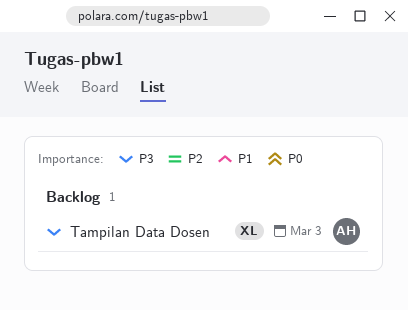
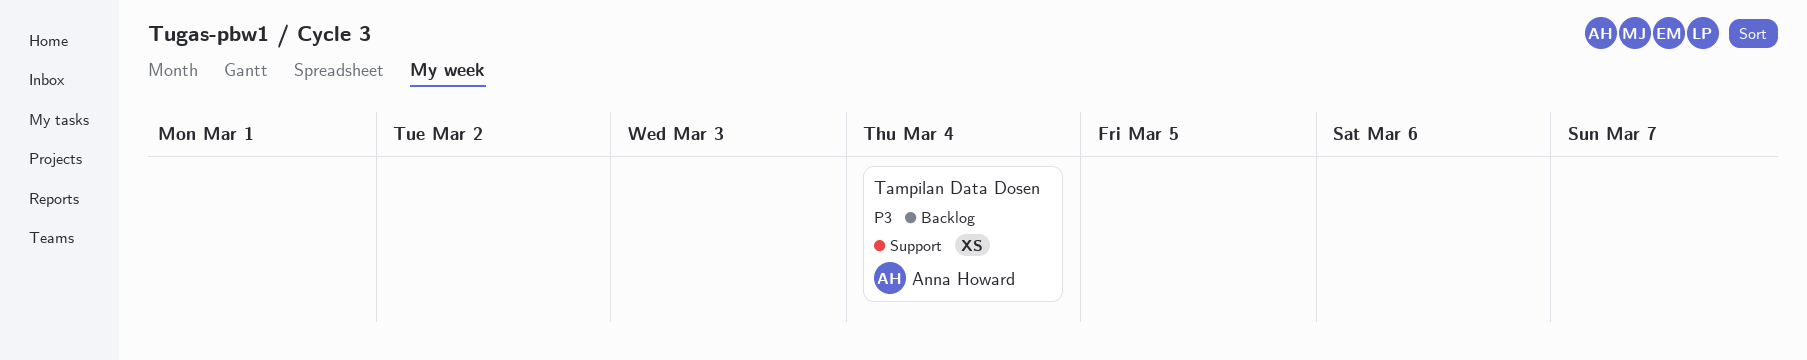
Tampilan Data Dosen, estimate: XL -> XS
Tampilan Data Dosen, due: Mar 3 -> Mar 4

